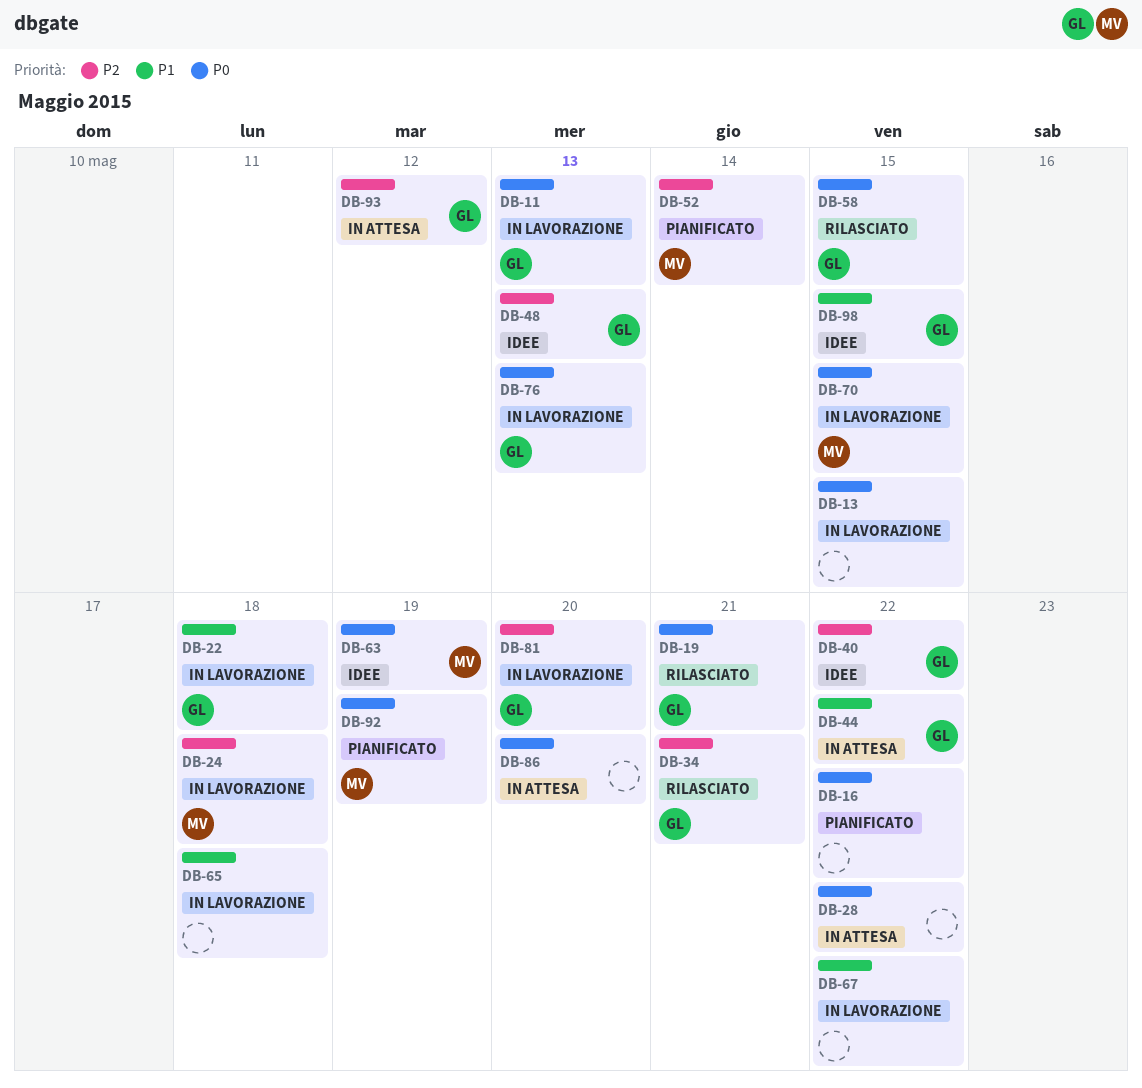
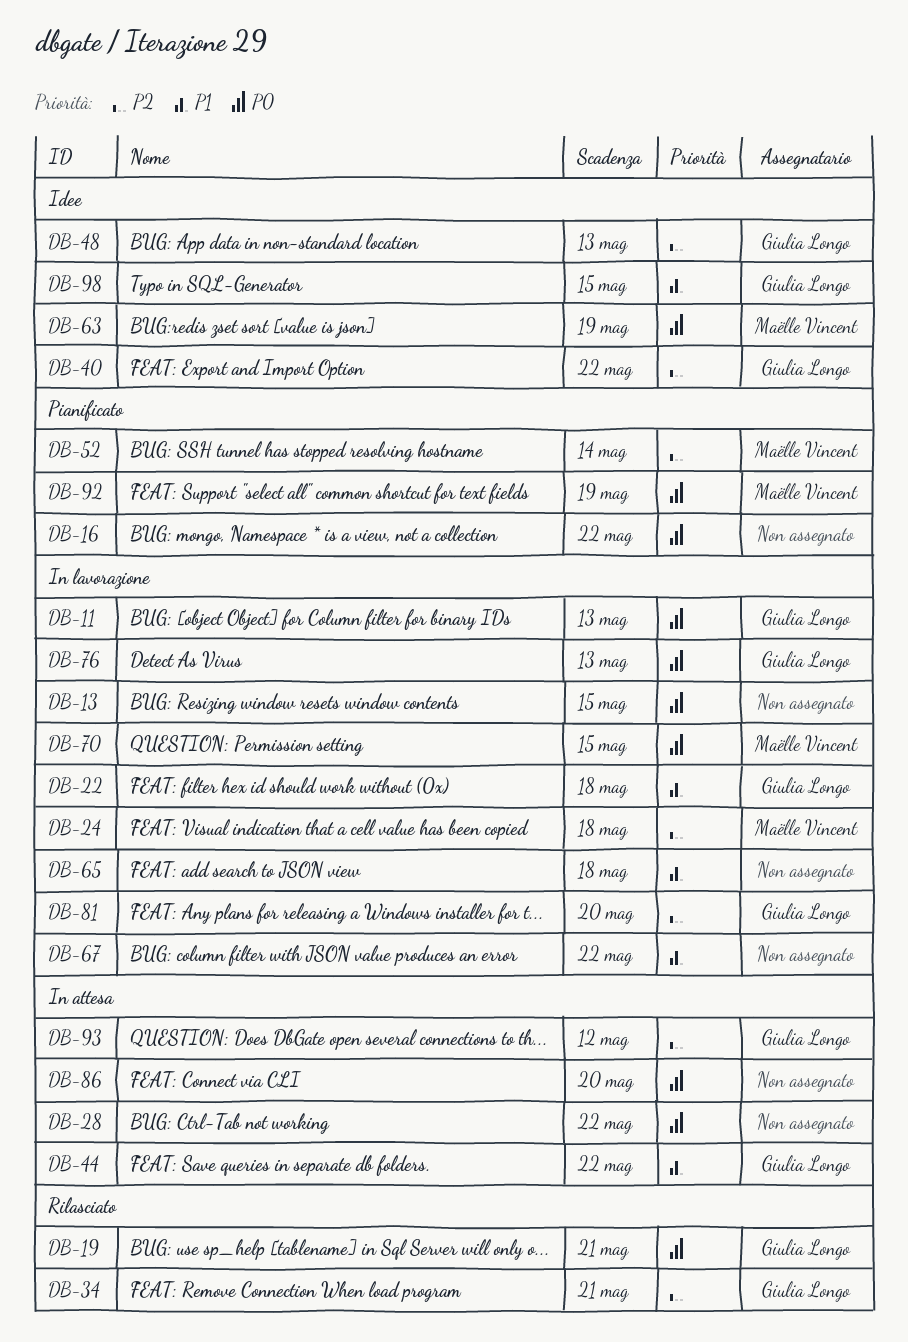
DB-58: present -> none

